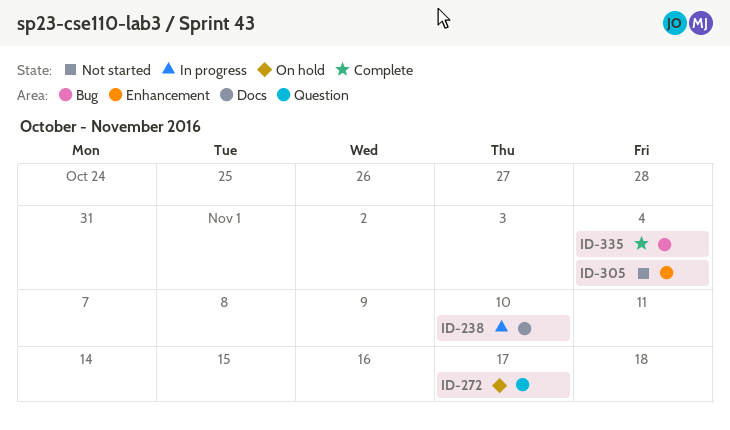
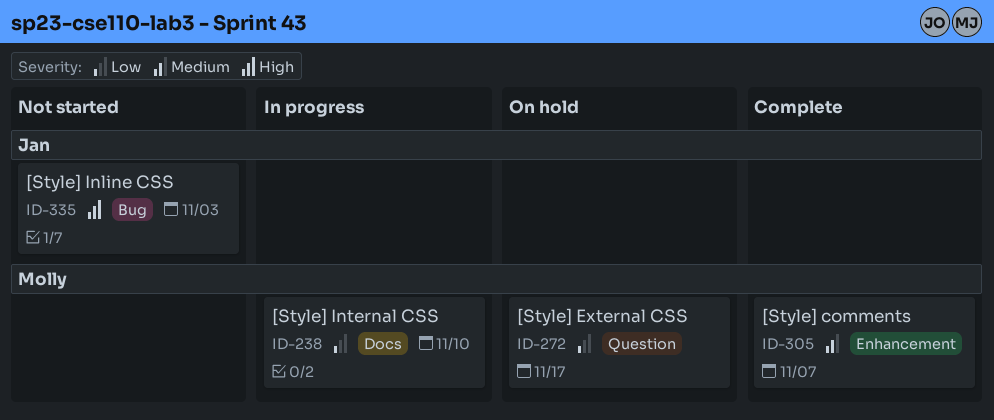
ID-305, status: Not started -> Complete
ID-305, due: Nov 4 -> Nov 7
ID-335, status: Complete -> Not started
ID-335, due: Nov 4 -> Nov 3

